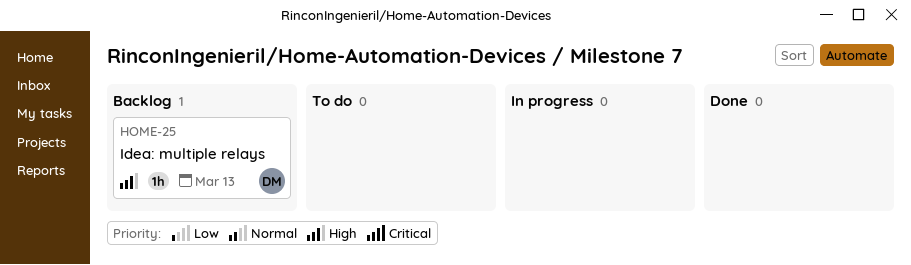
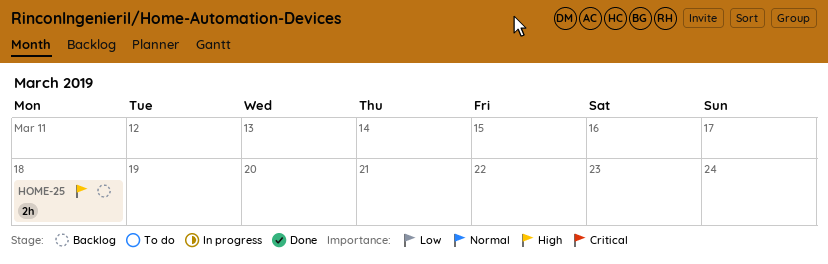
HOME-25, estimate: 1h -> 2h
HOME-25, due: Mar 13 -> Mar 18

